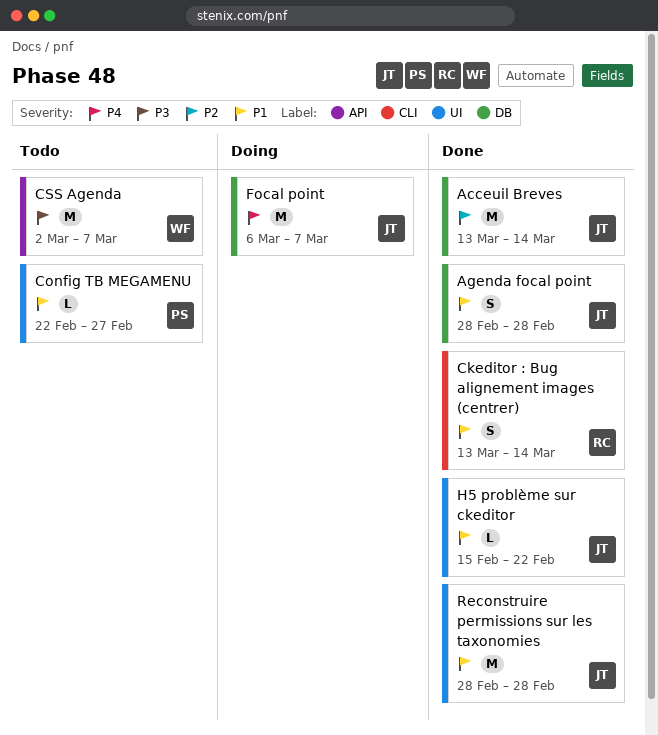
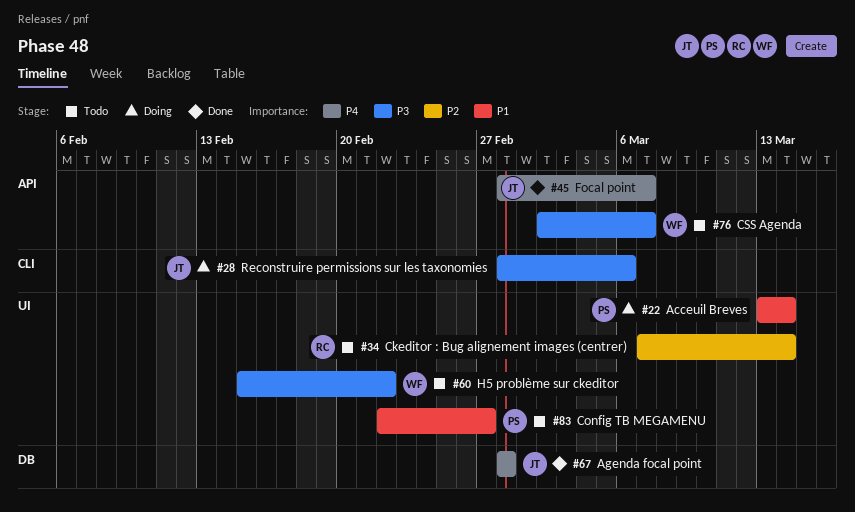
Acceuil Breves, status: Done -> Doing
Acceuil Breves, owner: JT -> PS
Acceuil Breves, priority: P2 -> P1
Acceuil Breves, label: DB -> UI
Agenda focal point, priority: P1 -> P4
Ckeditor : Bug alignement images (centrer), status: Done -> Todo
Ckeditor : Bug alignement images (centrer), priority: P1 -> P2
Ckeditor : Bug alignement images (centrer), label: CLI -> UI
Ckeditor : Bug alignement images (centrer), start: Mar 13 -> Mar 7
Focal point, status: Doing -> Done
Focal point, label: DB -> API
Focal point, start: Mar 6 -> Feb 28
H5 problème sur ckeditor, status: Done -> Todo
H5 problème sur ckeditor, owner: JT -> WF
H5 problème sur ckeditor, priority: P1 -> P3
Reconstruire permissions sur les taxonomies, status: Done -> Doing
Reconstruire permissions sur les taxonomies, priority: P1 -> P3
Reconstruire permissions sur les taxonomies, label: UI -> CLI
Reconstruire permissions sur les taxonomies, due: Feb 28 -> Mar 6

